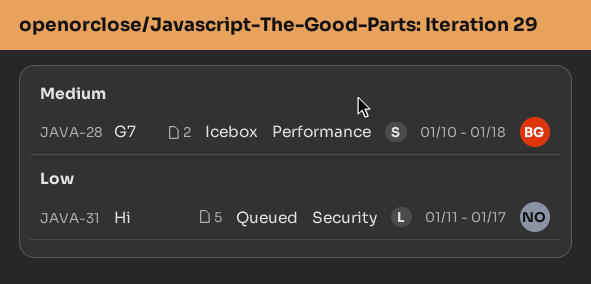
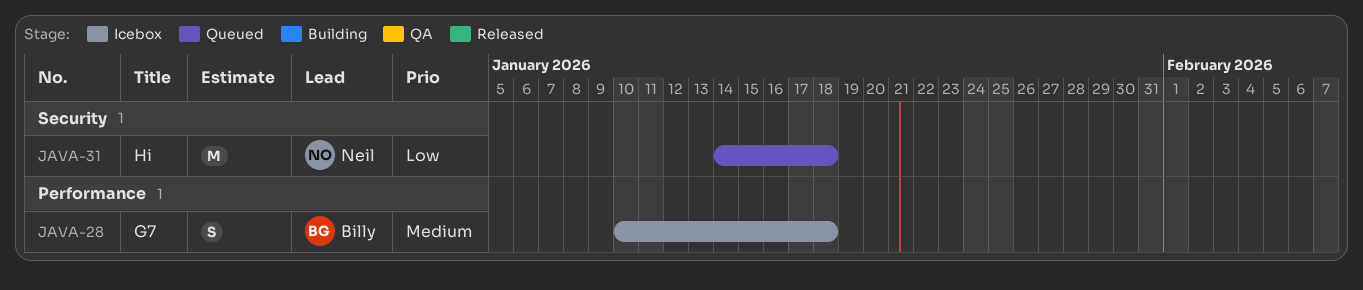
JAVA-31, estimate: L -> M
JAVA-31, start: Jan 11 -> Jan 14
JAVA-31, due: Jan 17 -> Jan 18

